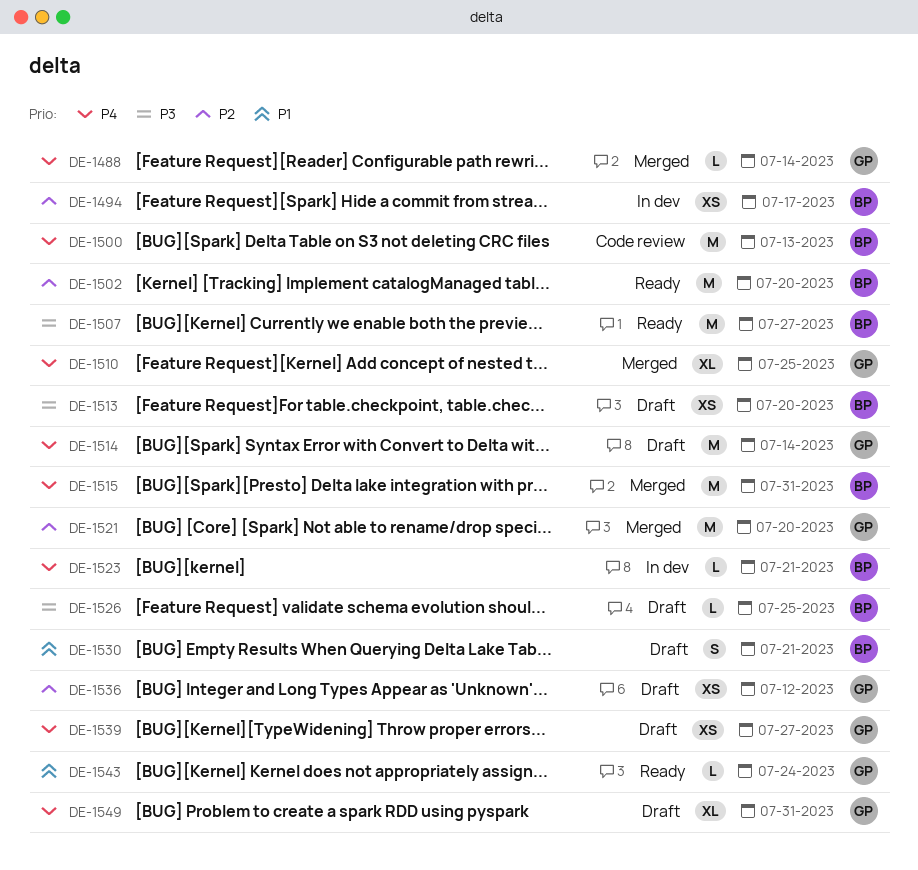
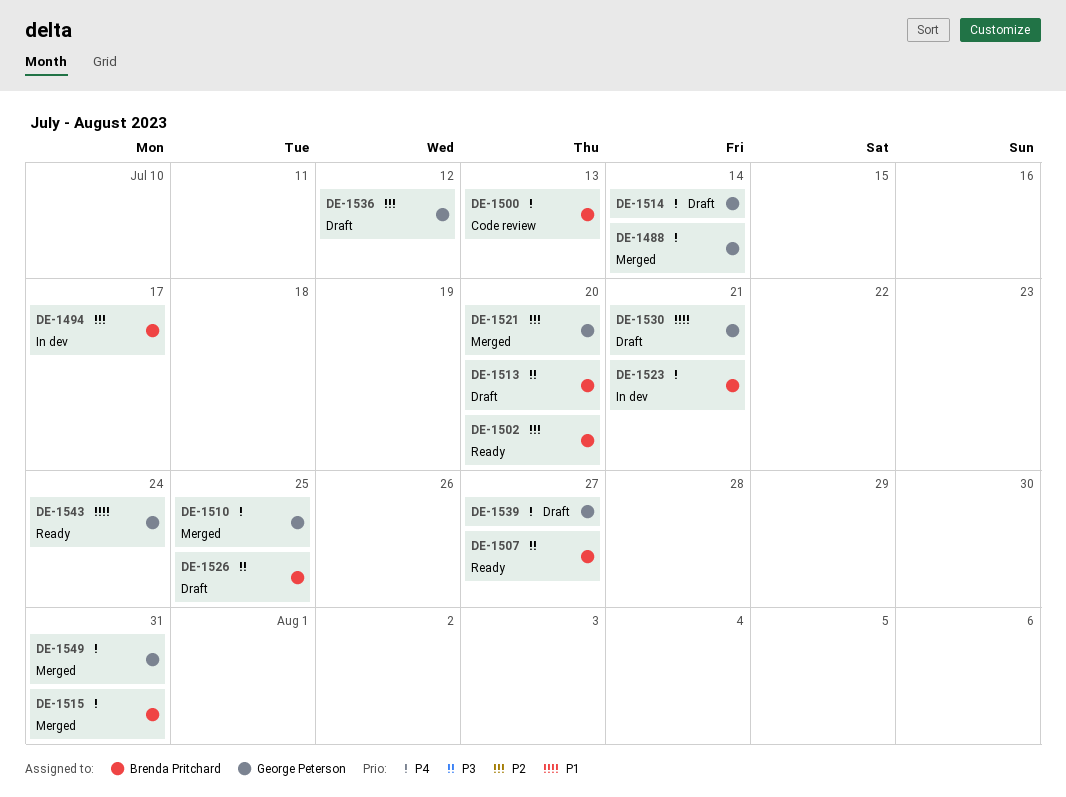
DE-1530, owner: Brenda Pritchard -> George Peterson
DE-1549, status: Draft -> Merged

